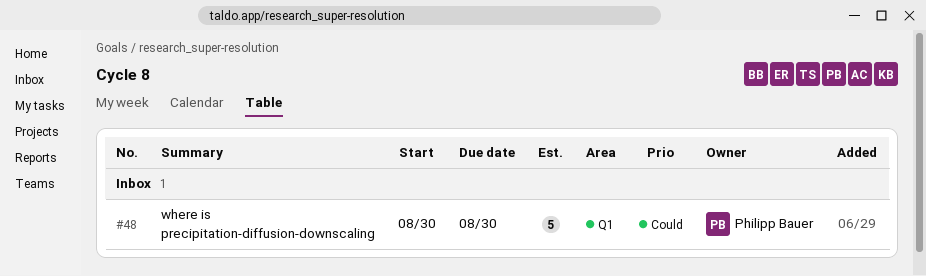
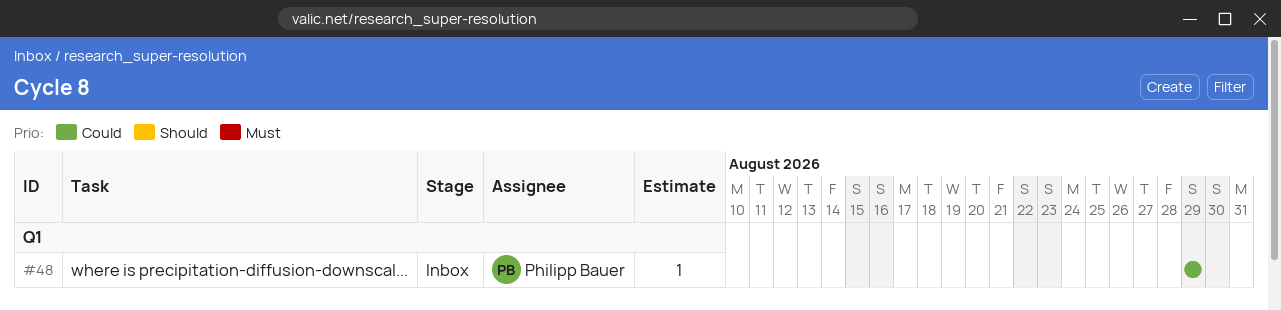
#48, estimate: 5 -> 1
#48, start: Aug 30 -> Aug 29
#48, due: Aug 30 -> Aug 29

